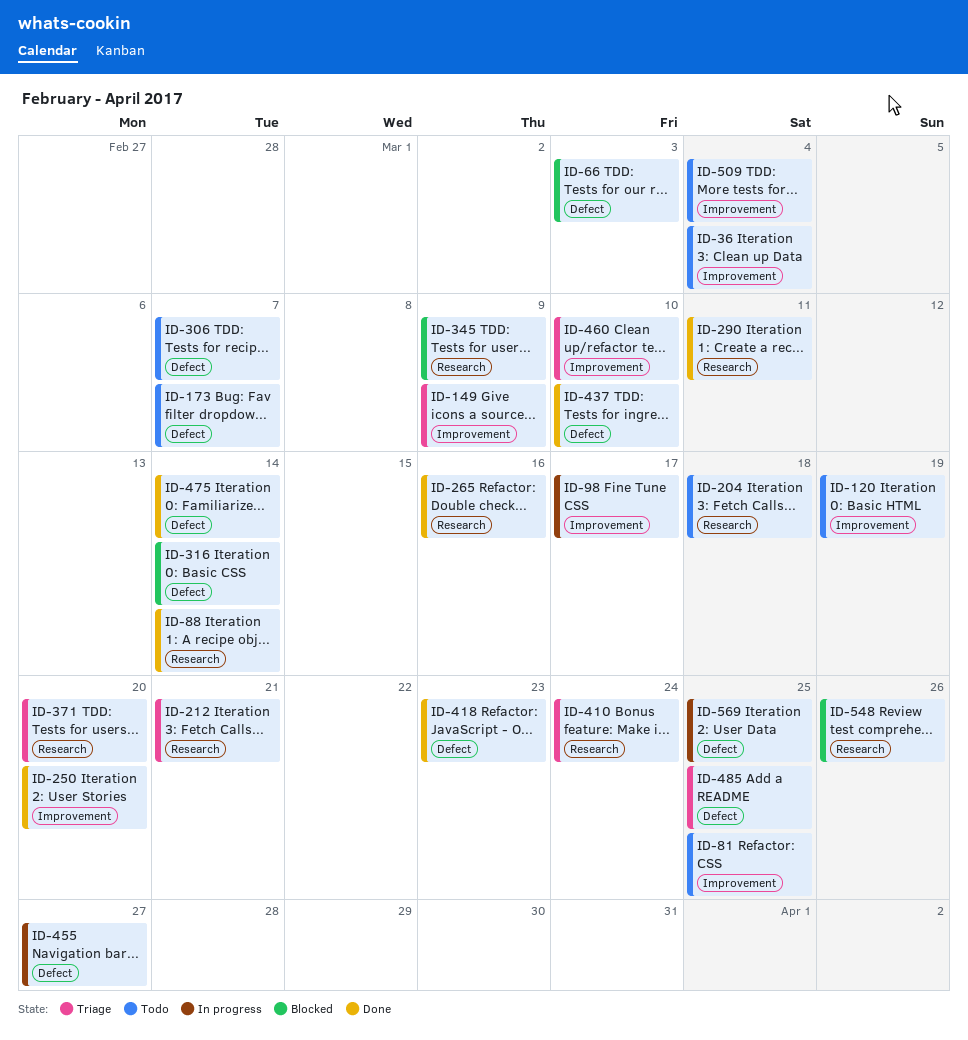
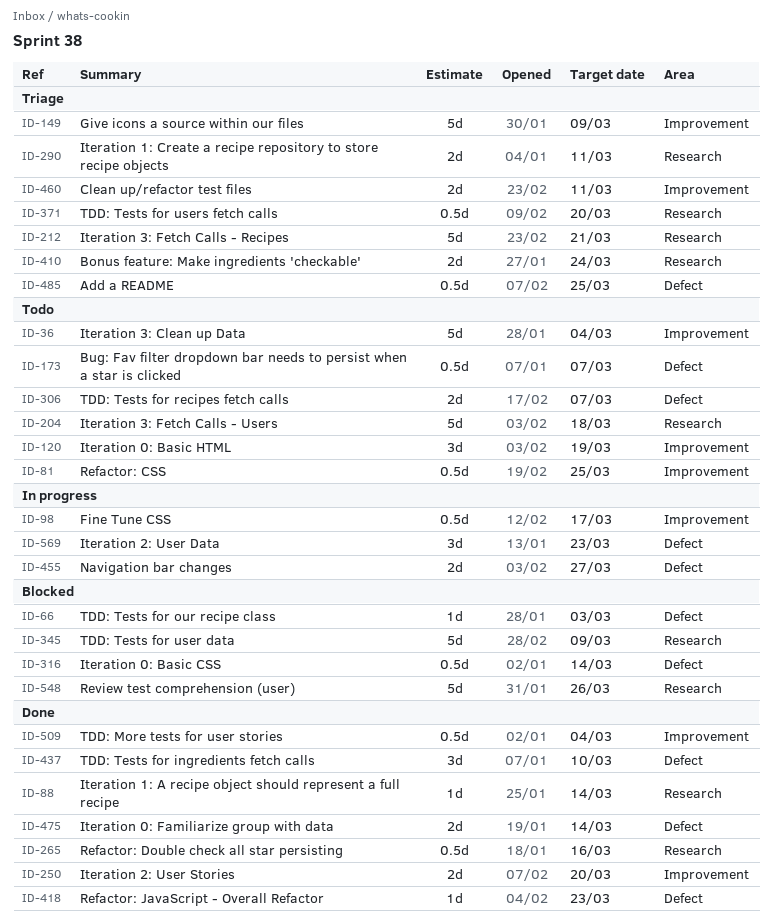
ID-290, status: Done -> Triage
ID-460, due: Mar 10 -> Mar 11
ID-509, status: Todo -> Done
ID-569, due: Mar 25 -> Mar 23

